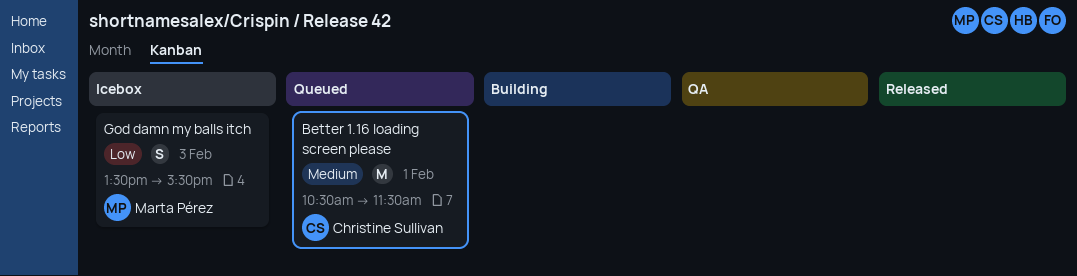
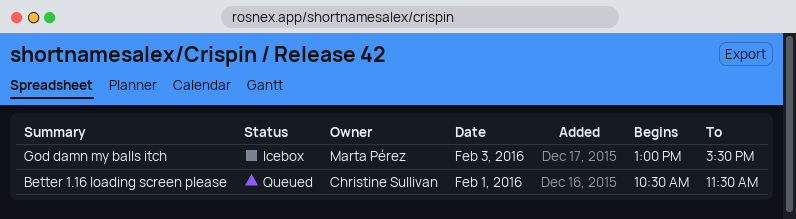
God damn my balls itch, begins: 13:30 -> 13:00

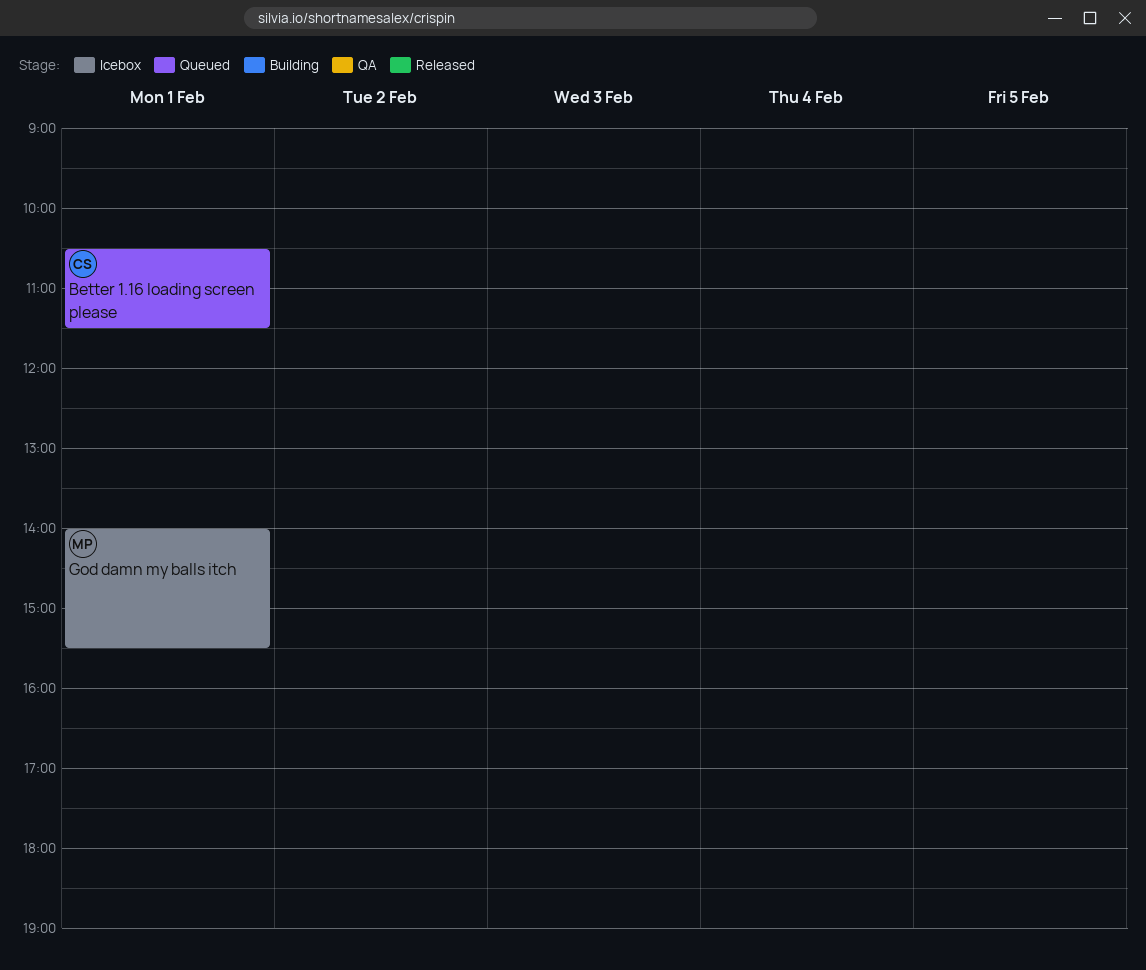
God damn my balls itch, day: Feb 3 -> Feb 1
God damn my balls itch, begins: 13:00 -> 14:00

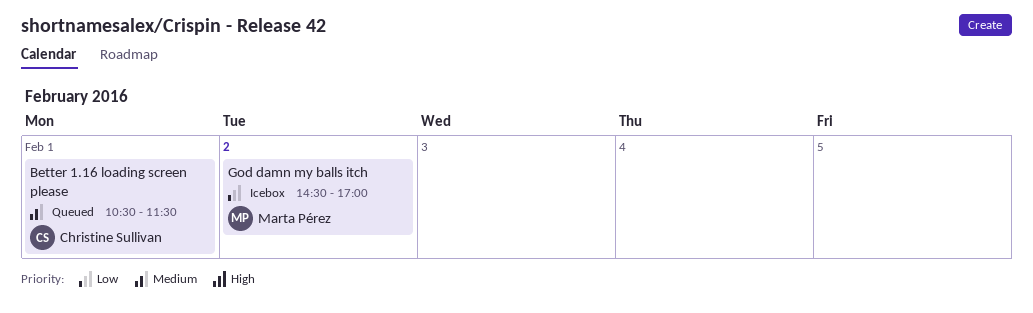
God damn my balls itch, day: Feb 1 -> Feb 2
God damn my balls itch, begins: 14:00 -> 14:30
God damn my balls itch, ends: 15:30 -> 17:00

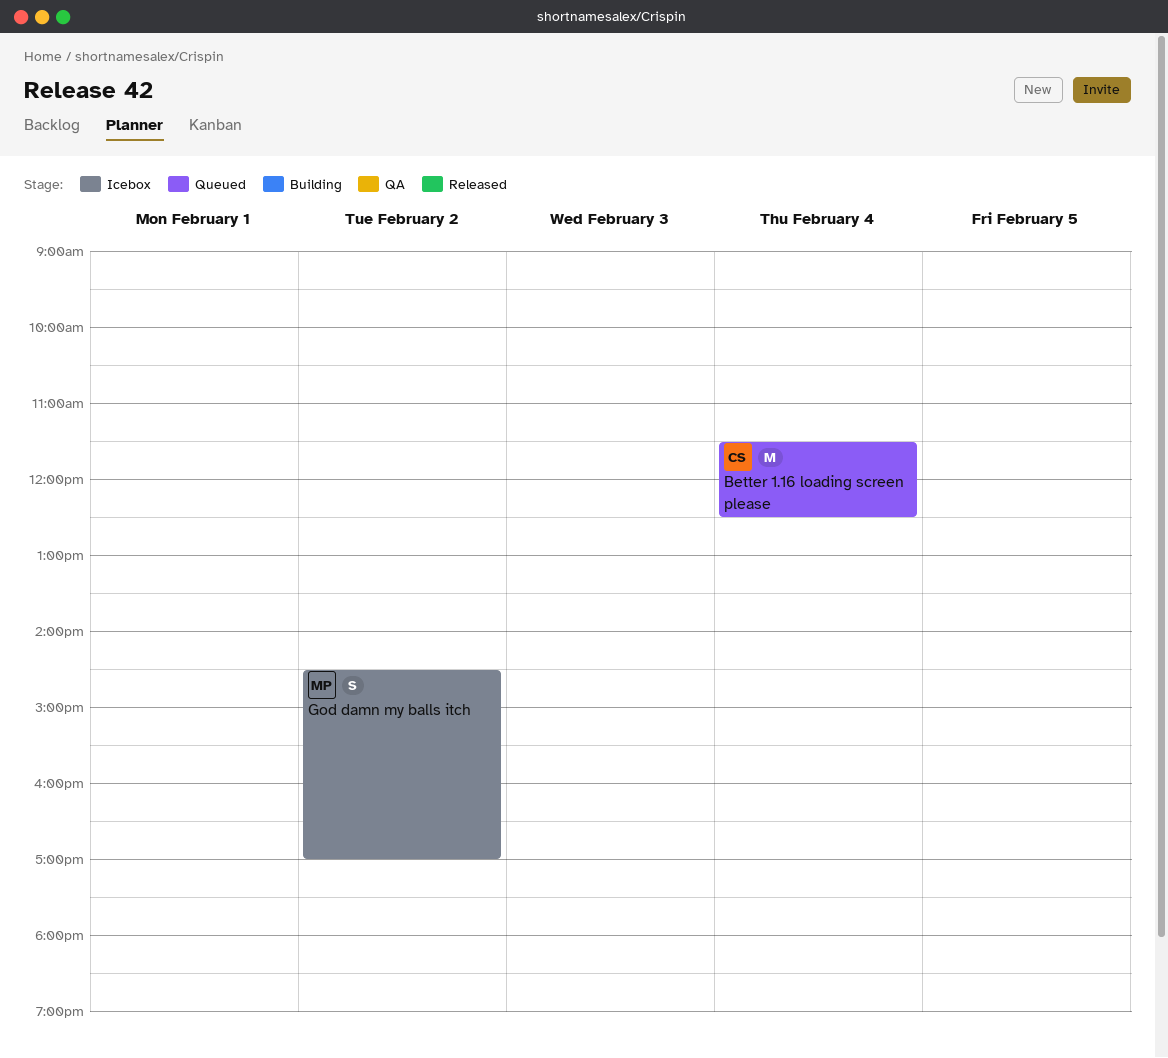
Better 1.16 loading screen please, day: Feb 1 -> Feb 4
Better 1.16 loading screen please, begins: 10:30 -> 11:30
Better 1.16 loading screen please, ends: 11:30 -> 12:30

